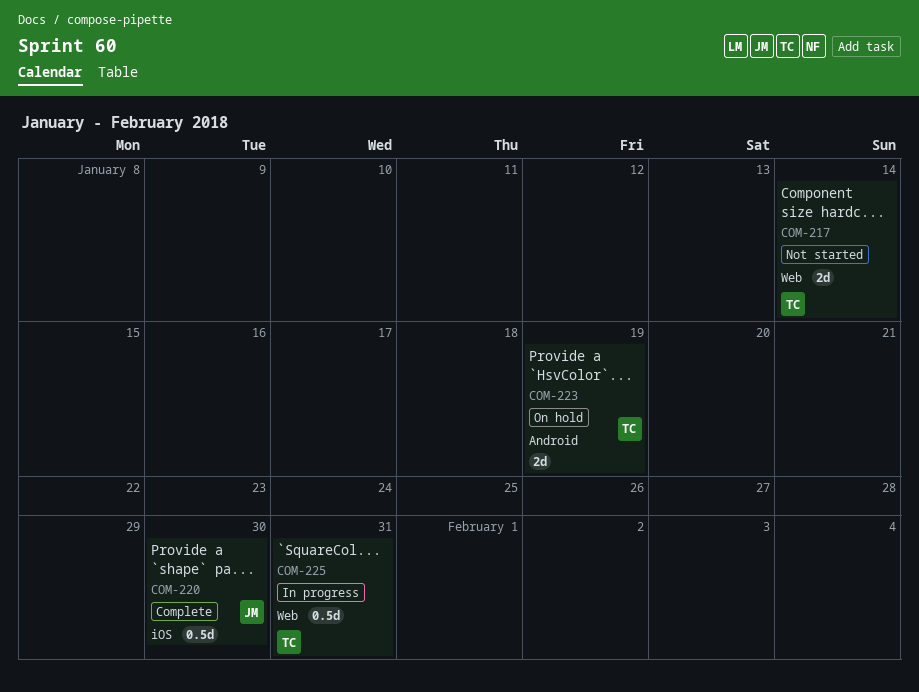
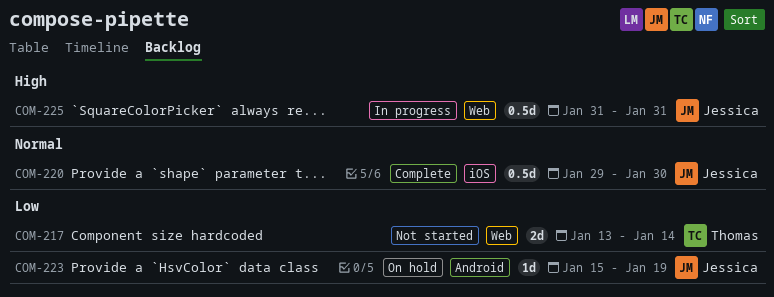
COM-223, owner: Thomas -> Jessica
COM-223, estimate: 2d -> 1d
COM-225, owner: Thomas -> Jessica

